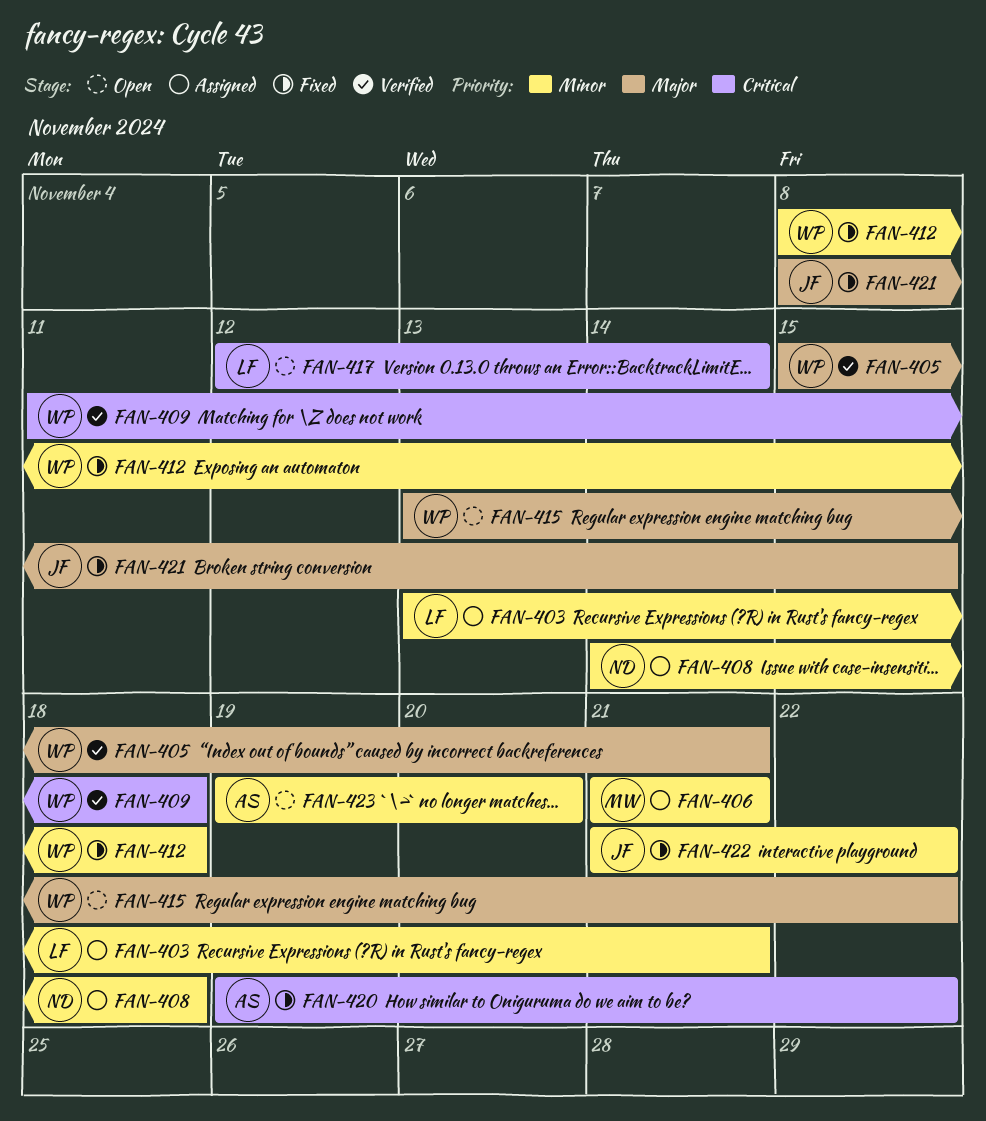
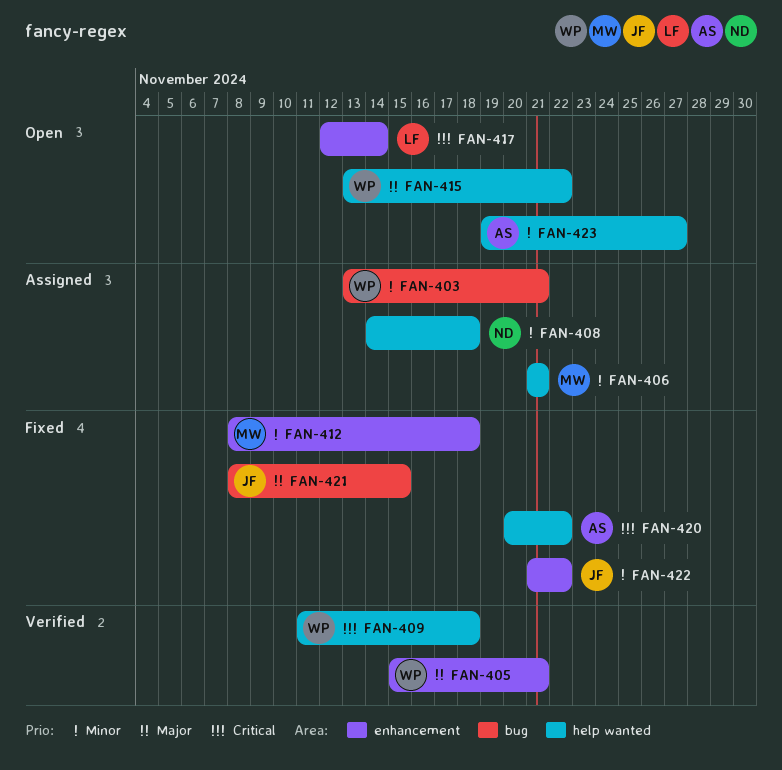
FAN-403, owner: LF -> WP
FAN-412, owner: WP -> MW
FAN-420, start: Nov 19 -> Nov 20
FAN-423, due: Nov 20 -> Nov 27

